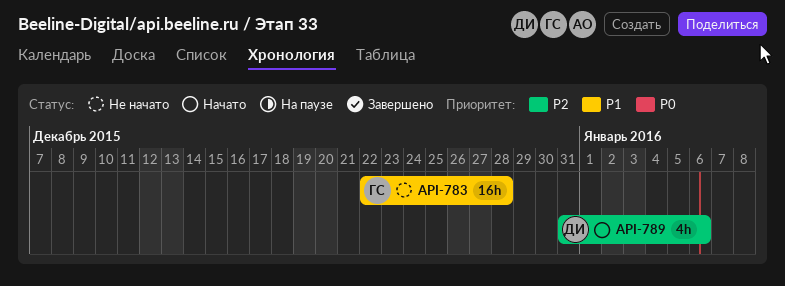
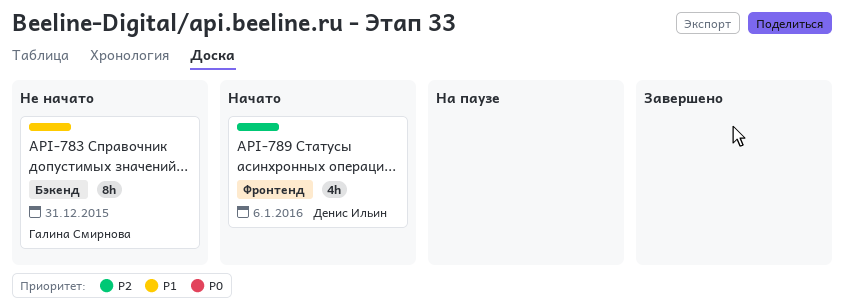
API-783, estimate: 16h -> 8h
API-783, due: Dec 28 -> Dec 31

